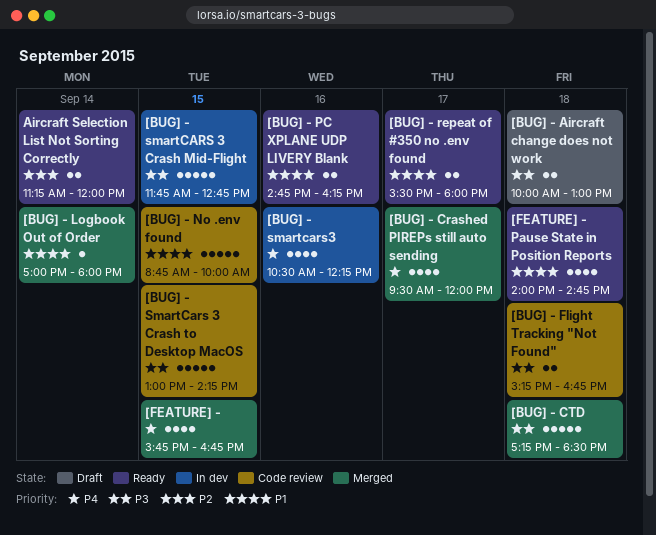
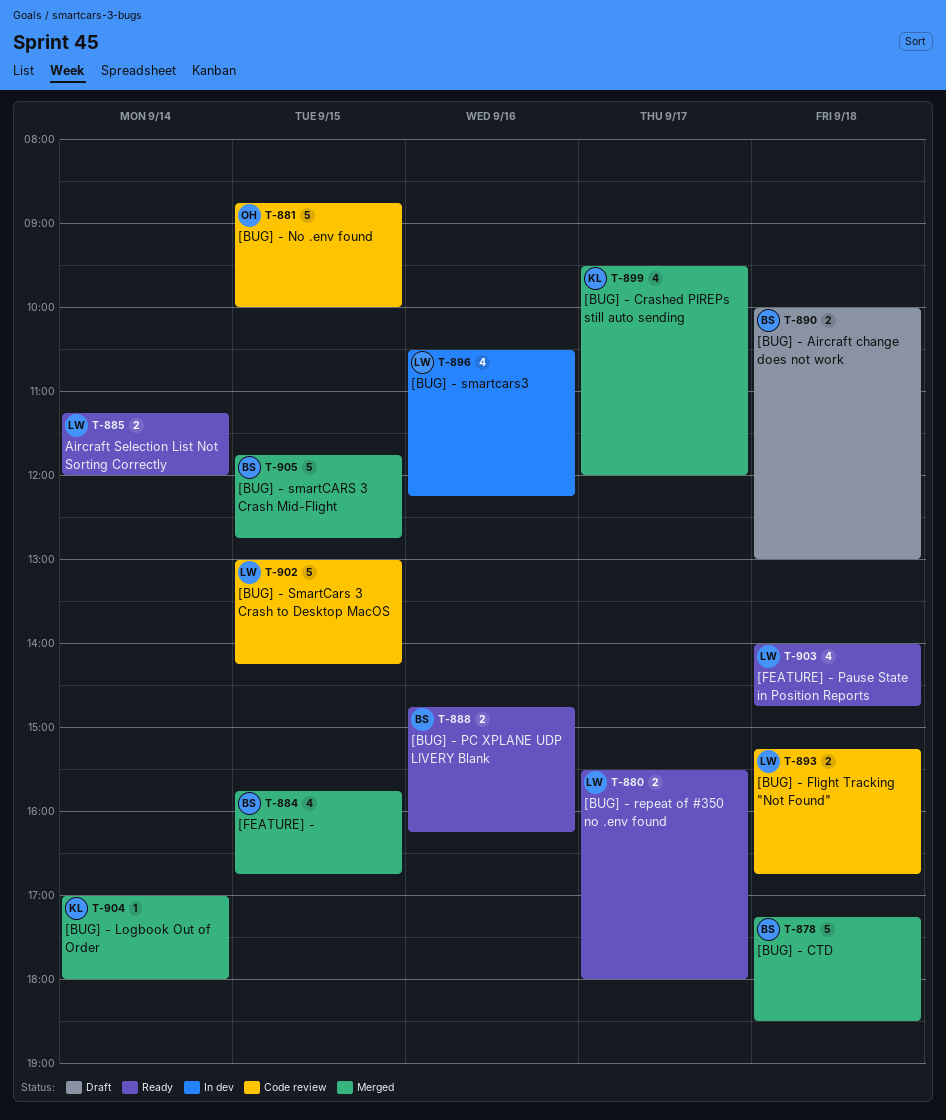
[BUG] - smartCARS 3 Crash Mid-Flight, status: In dev -> Merged

